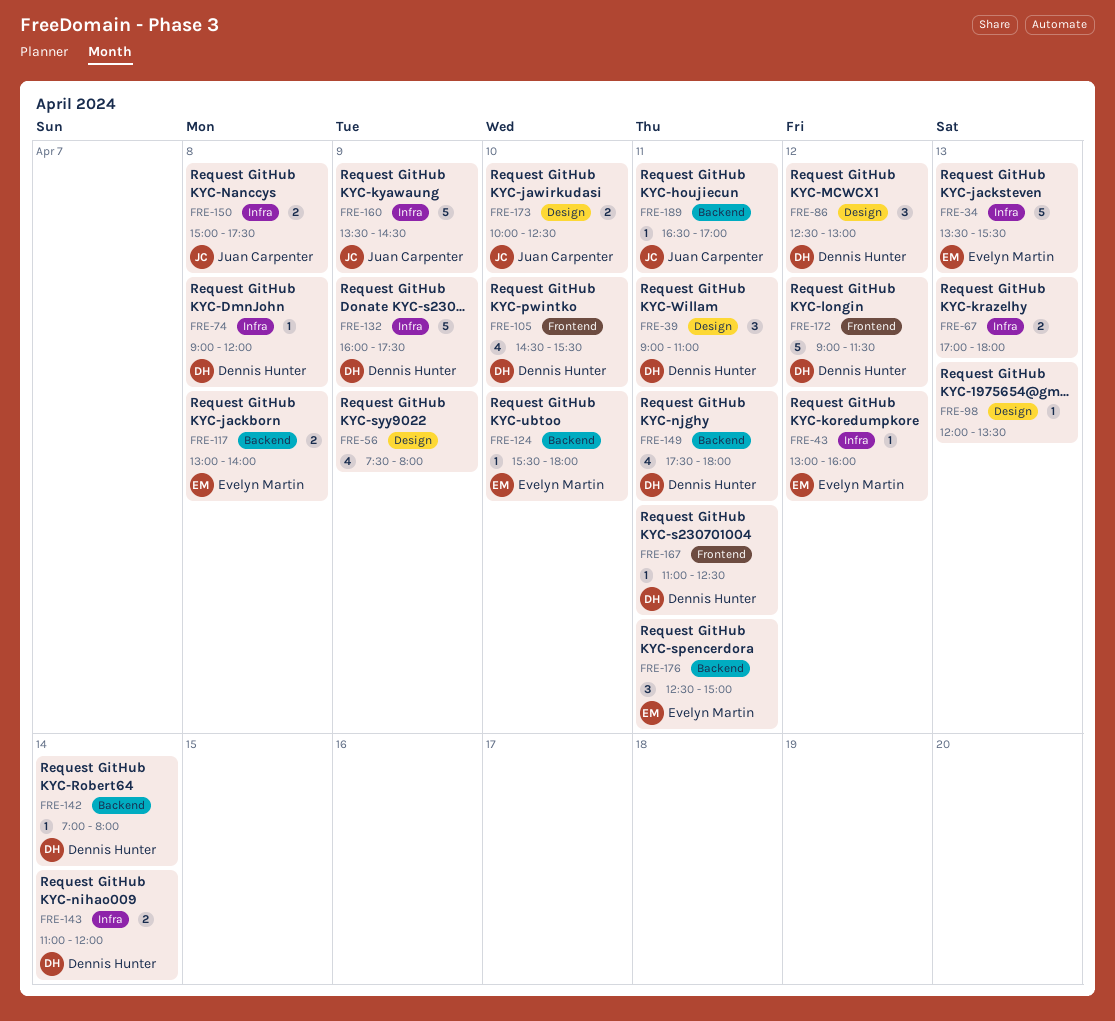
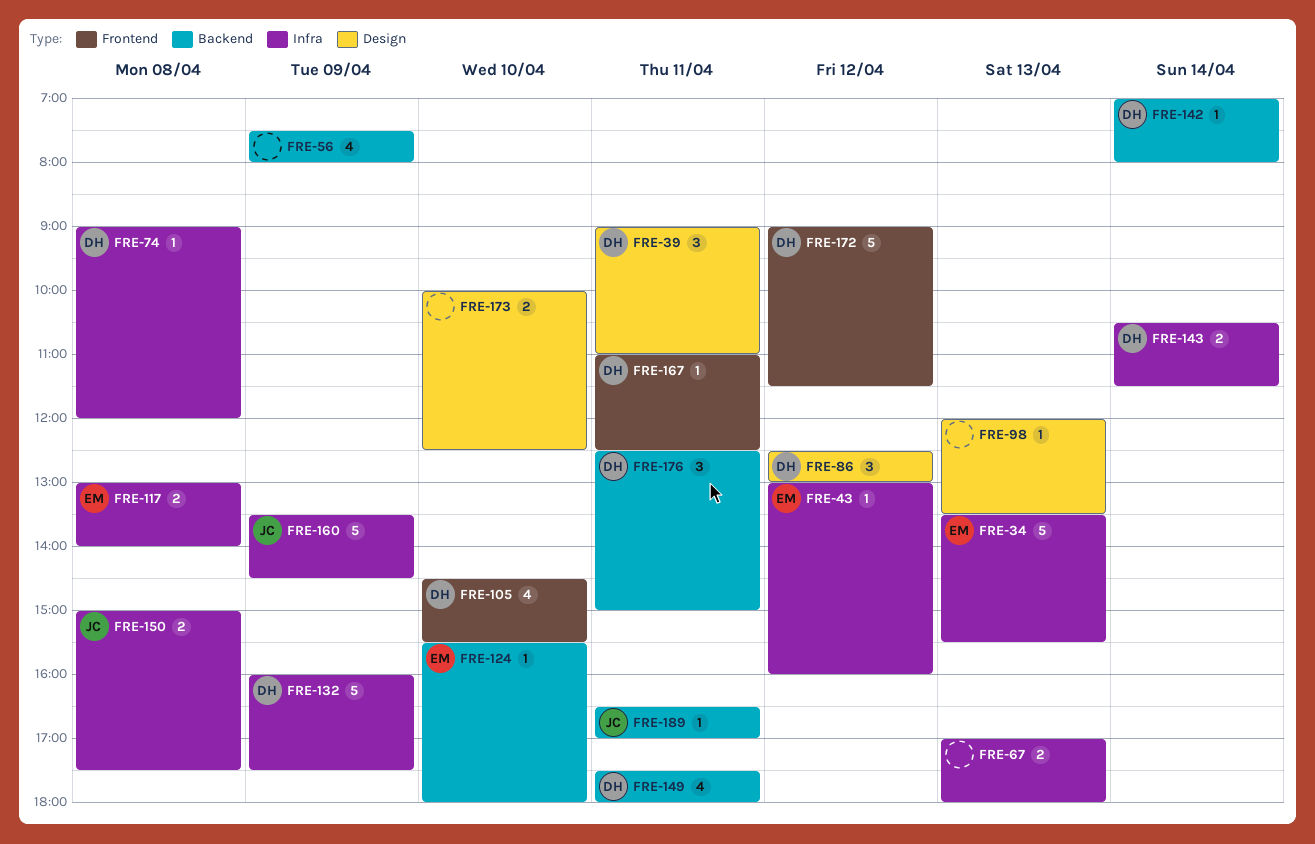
FRE-56, label: Design -> Backend
FRE-117, label: Backend -> Infra
FRE-143, begins: 11:00 -> 10:30
FRE-143, ends: 12:00 -> 11:30
FRE-173, owner: Juan Carpenter -> none
FRE-176, owner: Evelyn Martin -> Dennis Hunter

